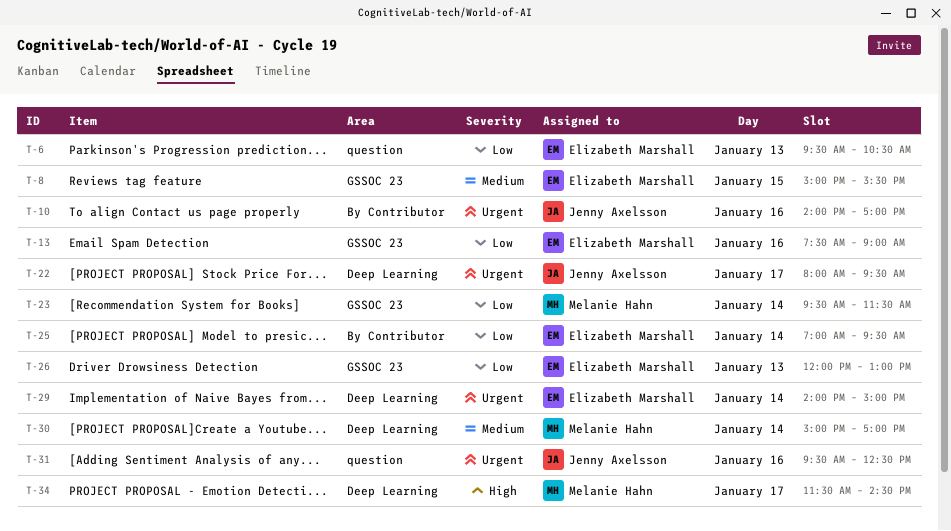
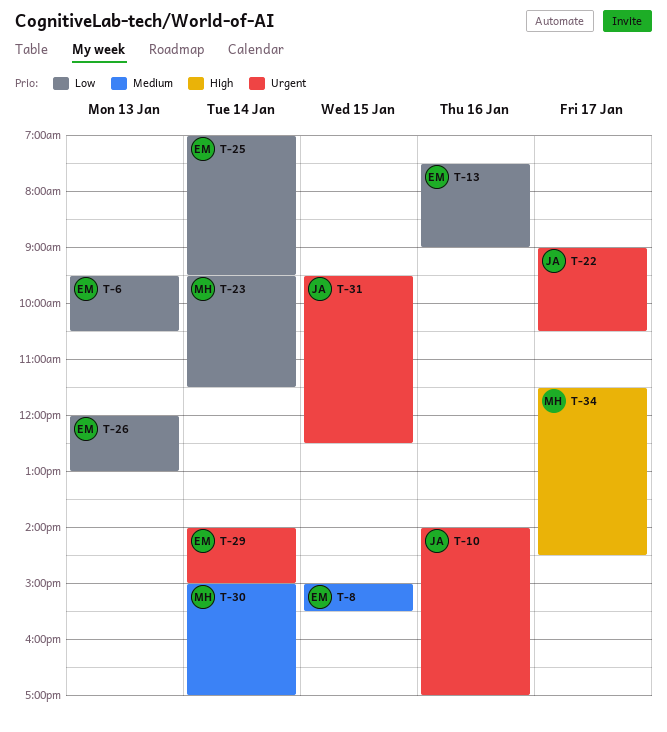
T-22, begins: 08:00 -> 09:00
T-22, ends: 09:30 -> 10:30
T-31, day: Jan 16 -> Jan 15

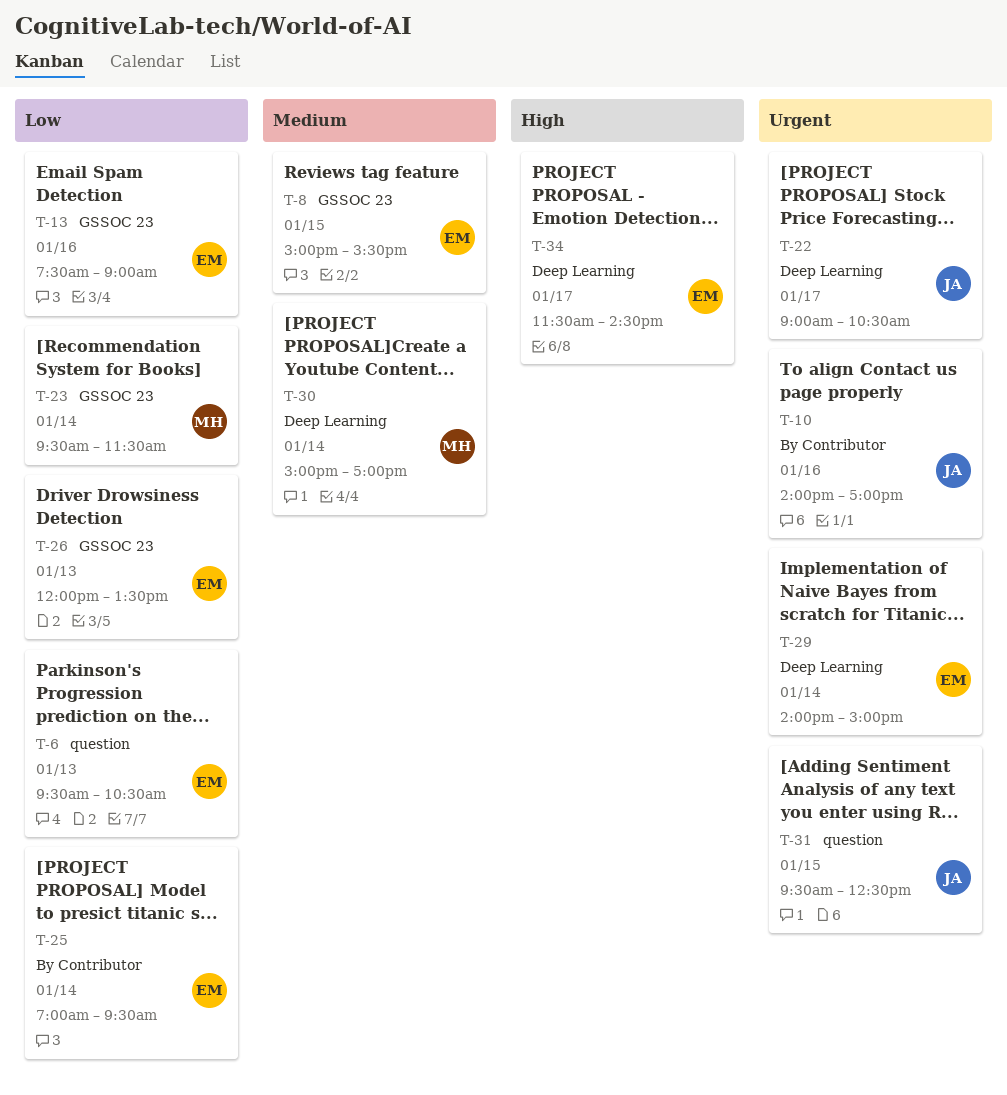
T-26, ends: 13:00 -> 13:30
T-34, owner: MH -> EM

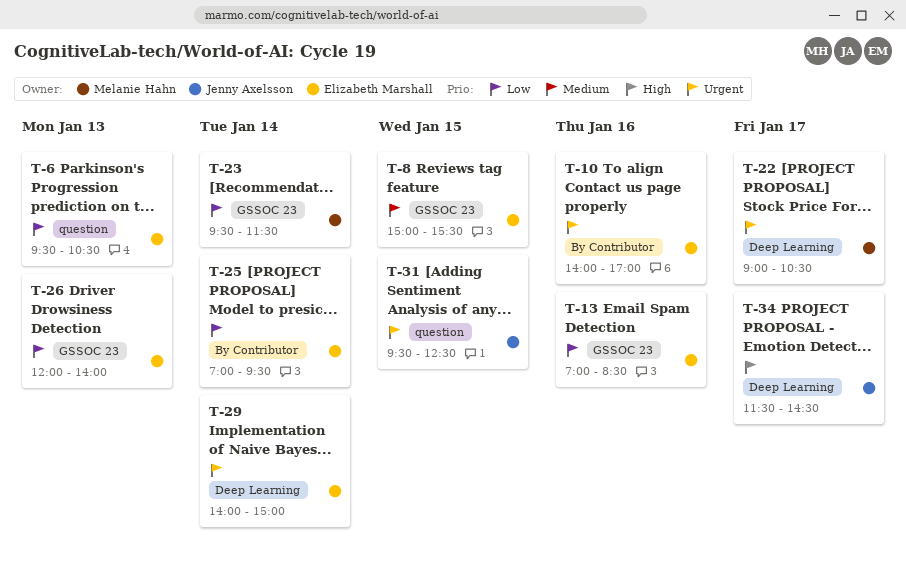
T-10, owner: Jenny Axelsson -> Elizabeth Marshall
T-13, begins: 07:30 -> 07:00
T-13, ends: 09:00 -> 08:30
T-22, owner: Jenny Axelsson -> Melanie Hahn
T-26, ends: 13:30 -> 14:00
T-30: present -> none
T-34, owner: Elizabeth Marshall -> Jenny Axelsson

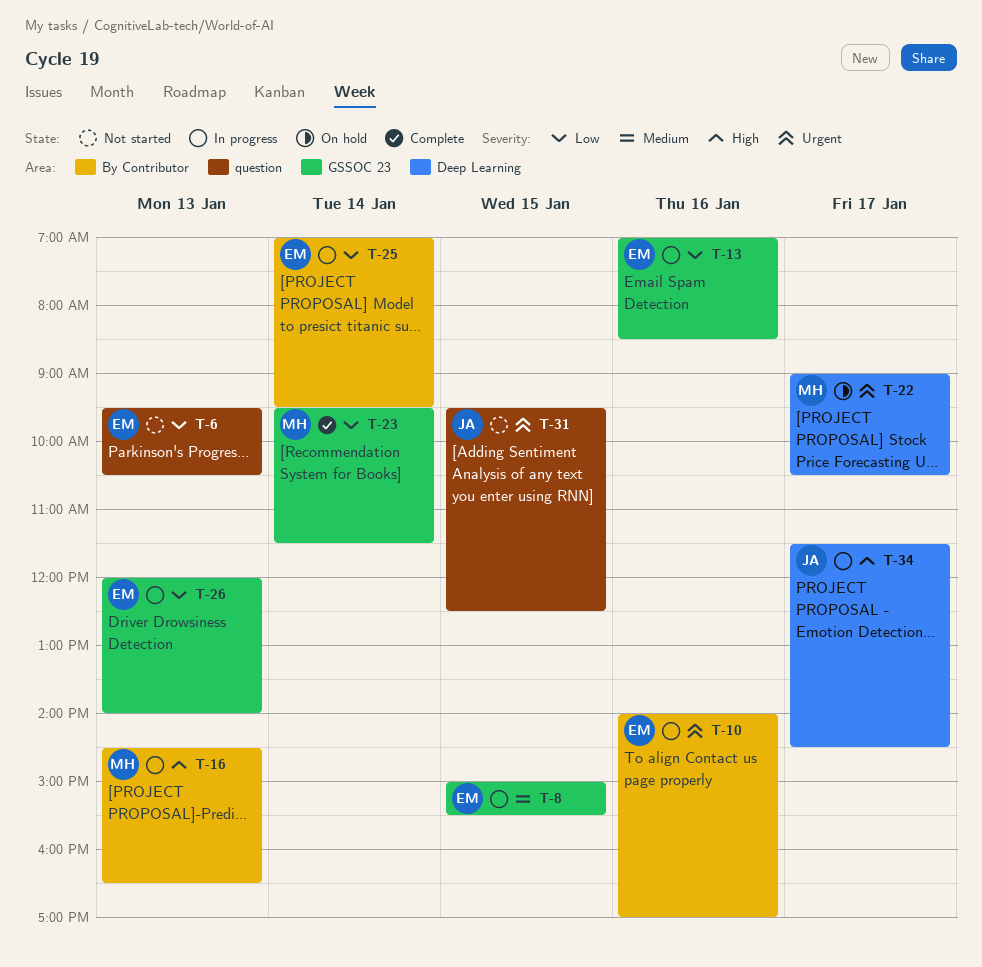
T-16: none -> present
T-29: present -> none

